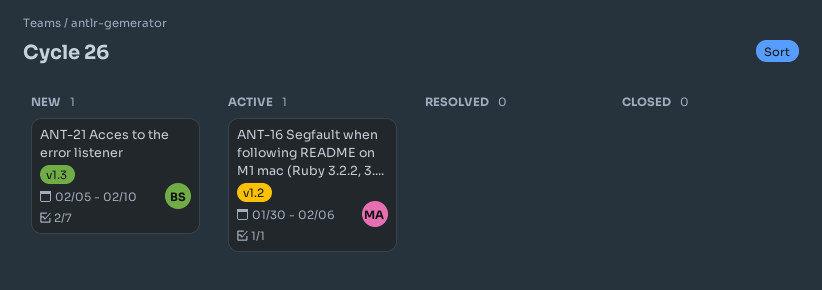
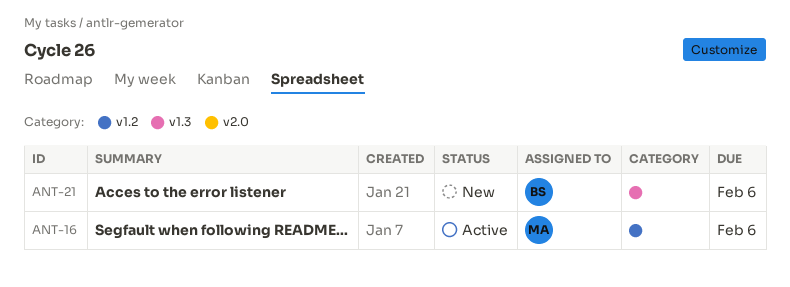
ANT-21, due: Feb 10 -> Feb 6

